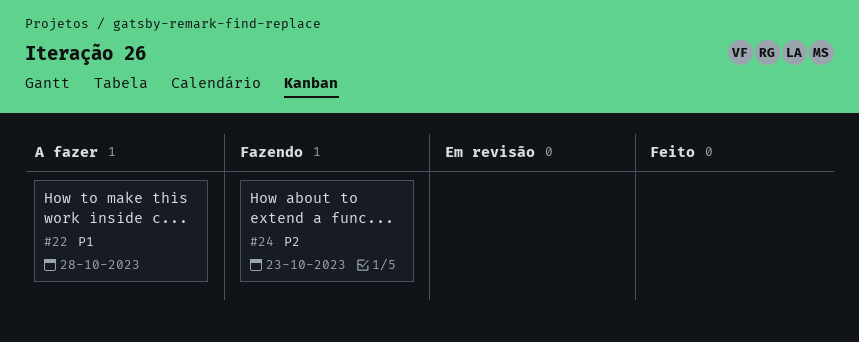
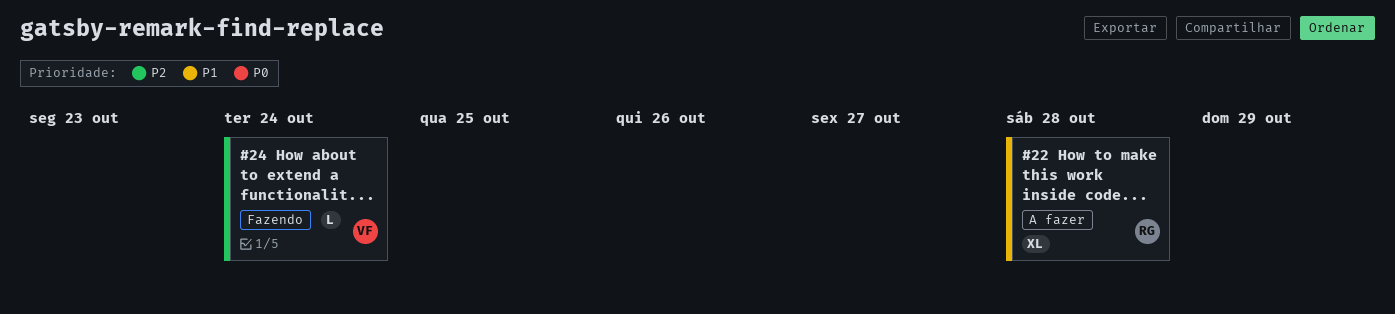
#24, due: Oct 23 -> Oct 24

